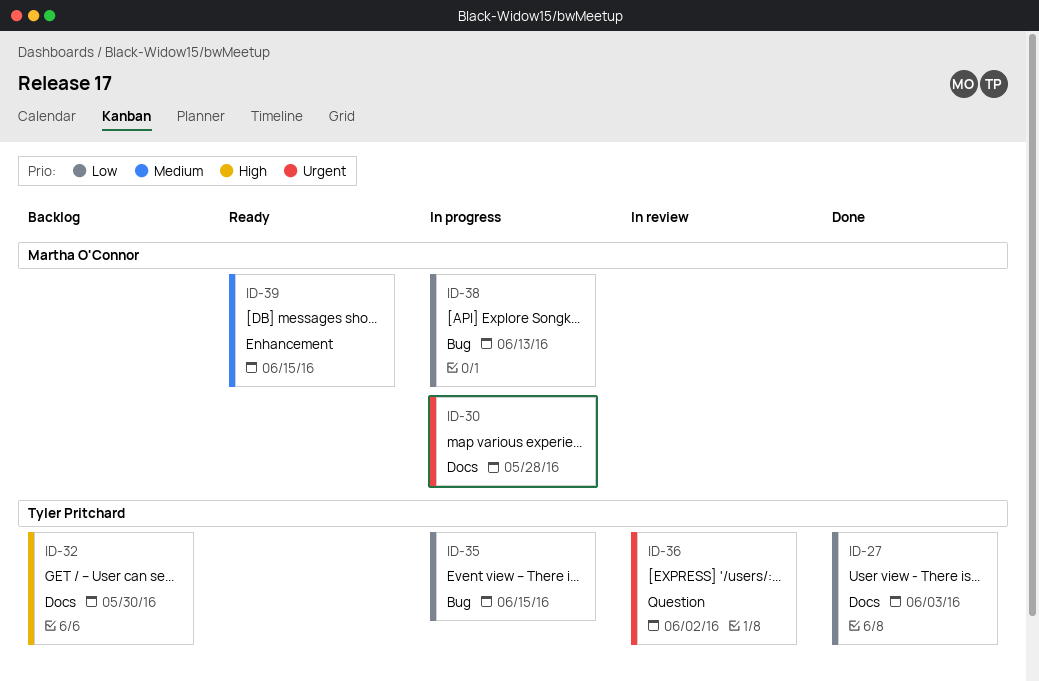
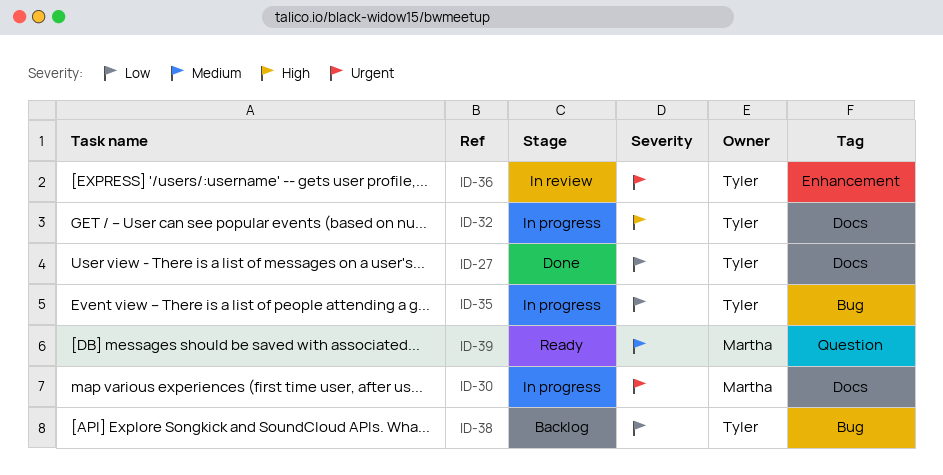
ID-32, status: Backlog -> In progress
ID-36, label: Question -> Enhancement
ID-38, status: In progress -> Backlog
ID-38, owner: Martha O'Connor -> Tyler Pritchard
ID-39, label: Enhancement -> Question

